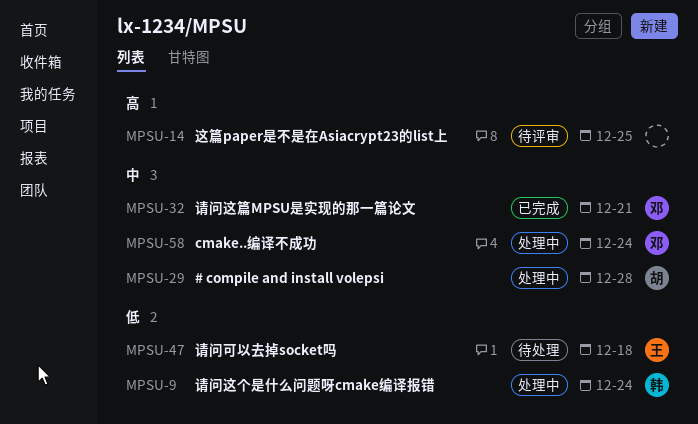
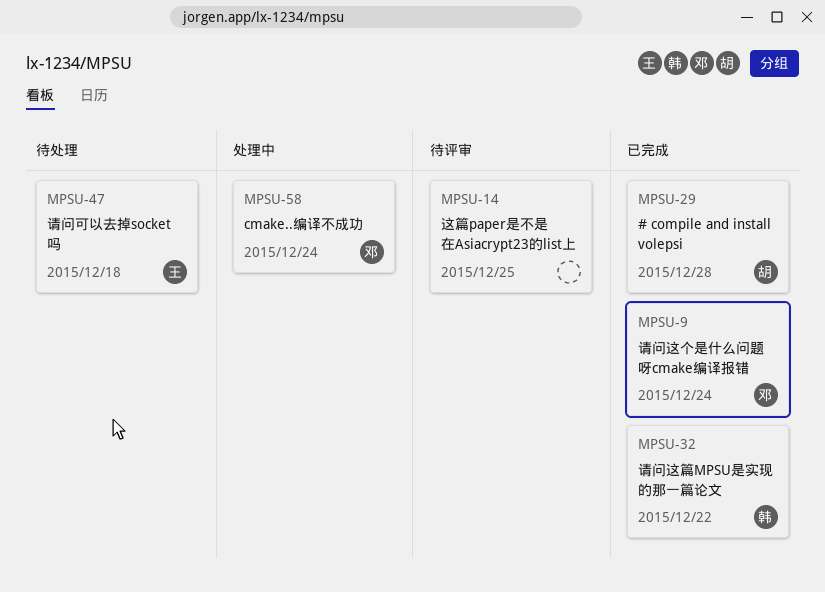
MPSU-9, status: 处理中 -> 已完成
MPSU-9, owner: 韩 -> 邓
MPSU-29, status: 处理中 -> 已完成
MPSU-32, owner: 邓 -> 韩
MPSU-32, due: Dec 21 -> Dec 22

